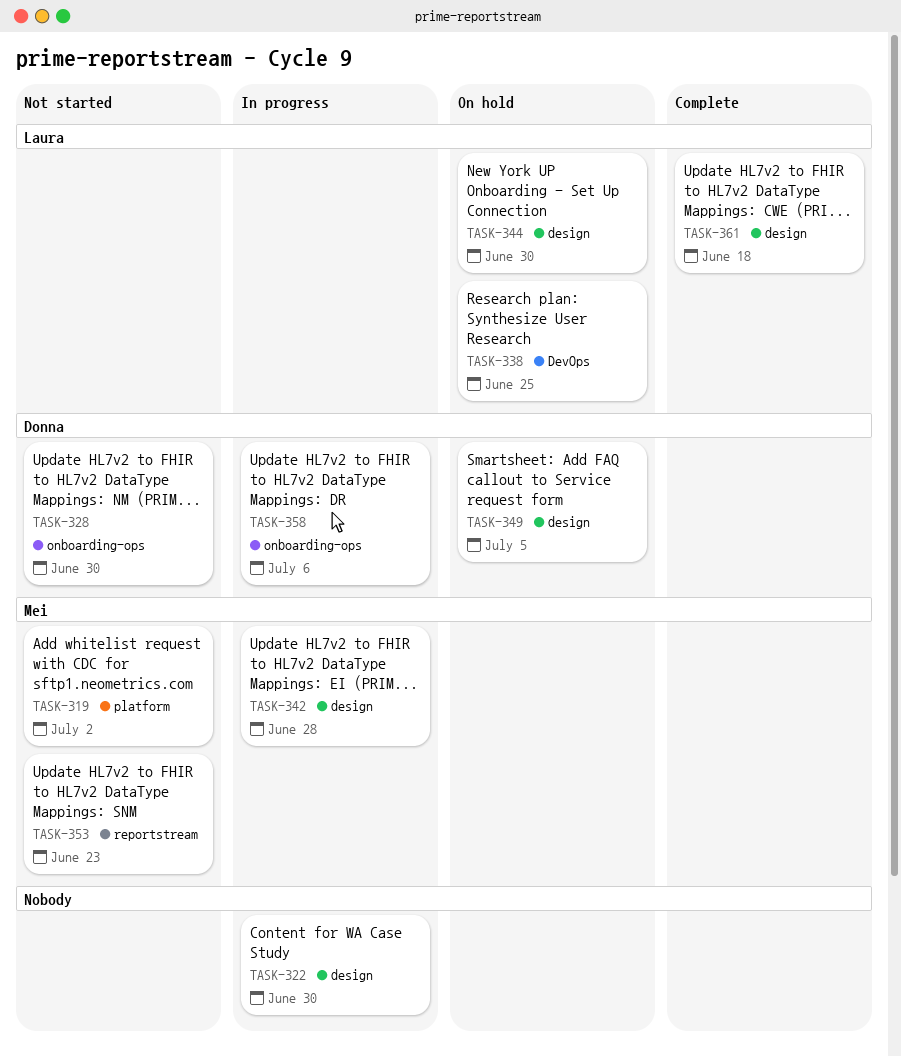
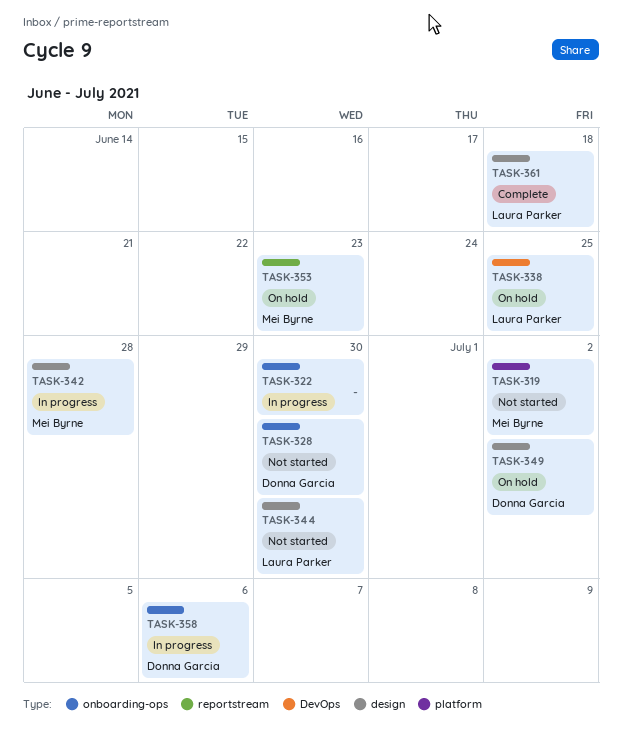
TASK-322, label: design -> onboarding-ops
TASK-344, status: On hold -> Not started
TASK-349, due: Jul 5 -> Jul 2
TASK-353, status: Not started -> On hold

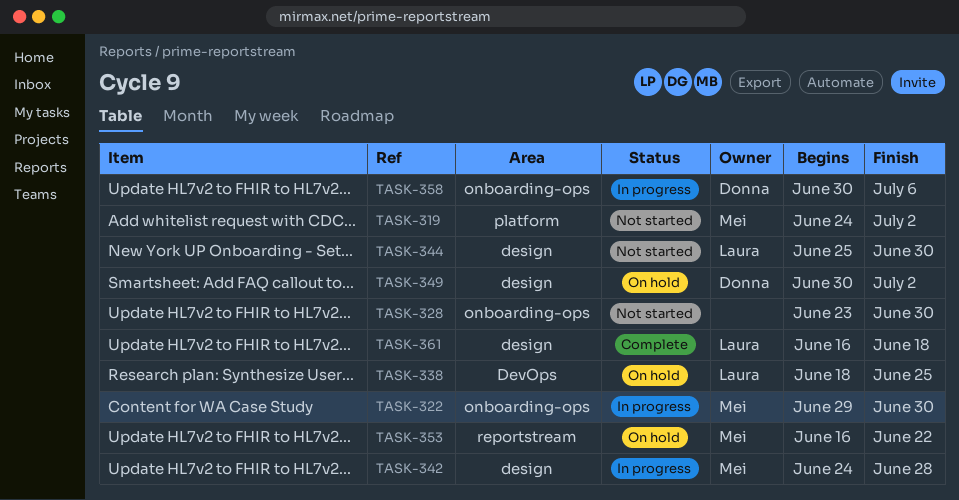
TASK-322, owner: none -> Mei Byrne
TASK-328, owner: Donna Garcia -> none
TASK-353, due: Jun 23 -> Jun 22

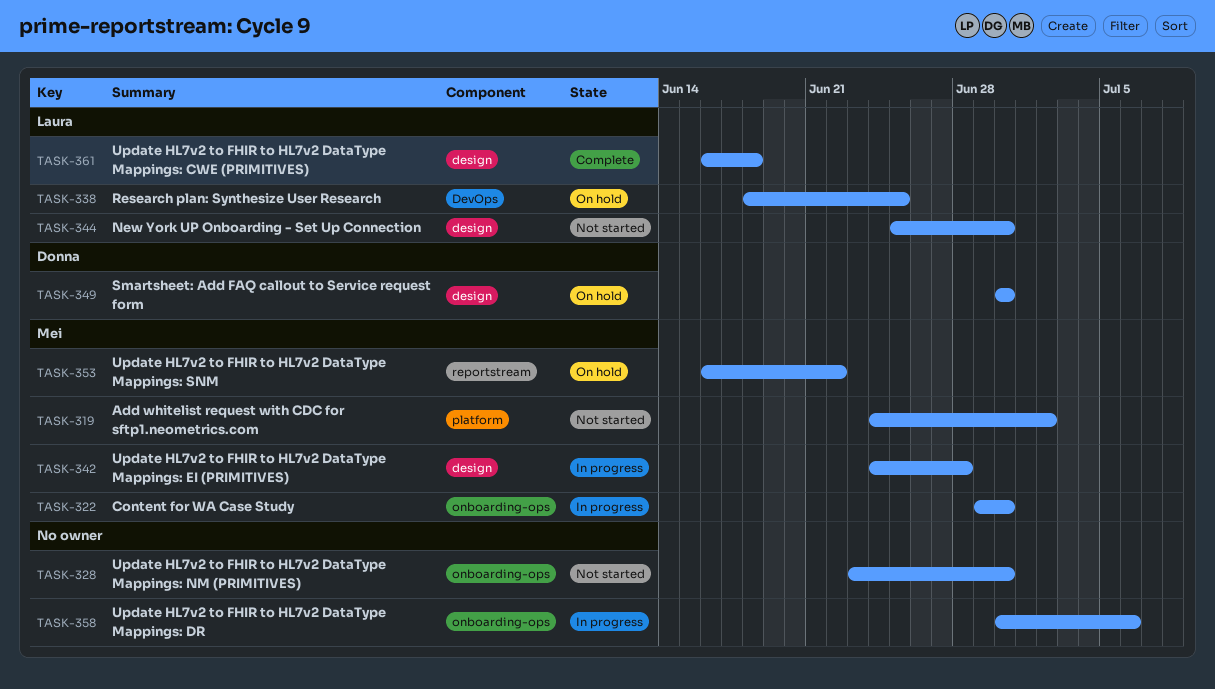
TASK-349, due: Jul 2 -> Jun 30
TASK-358, owner: Donna -> none

